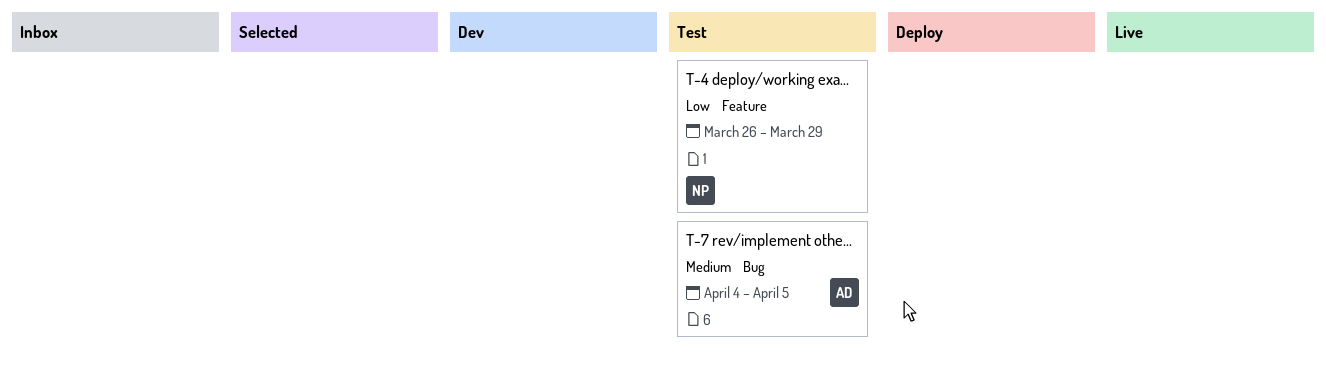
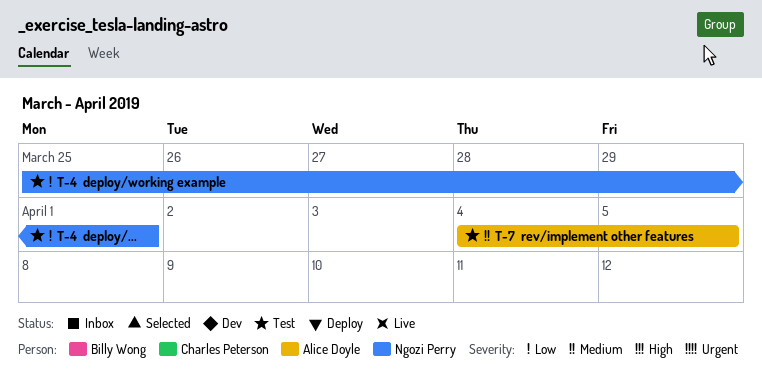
T-4, start: Mar 26 -> Mar 25
T-4, due: Mar 29 -> Apr 1

